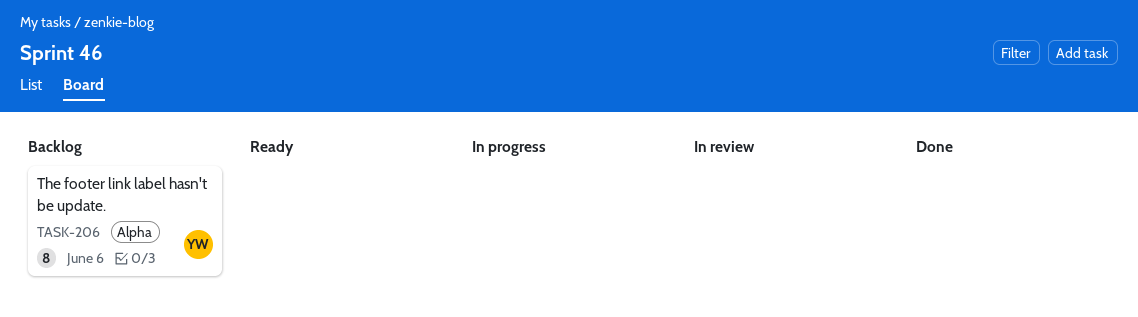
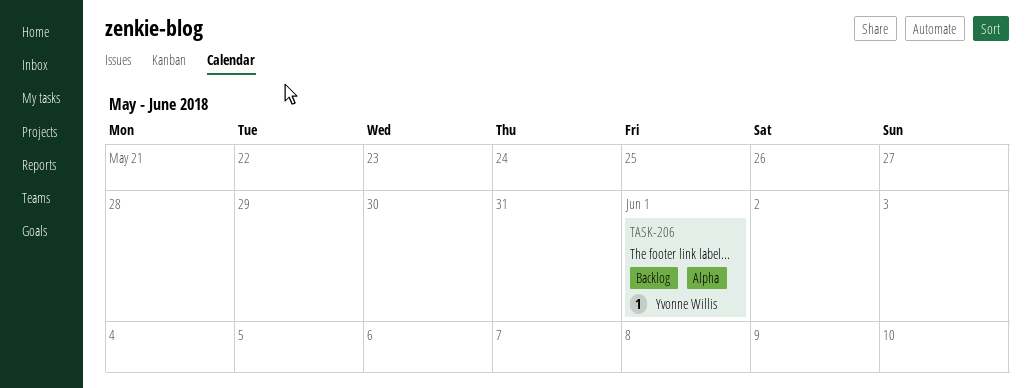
TASK-206, estimate: 8 -> 1
TASK-206, due: Jun 6 -> Jun 1

